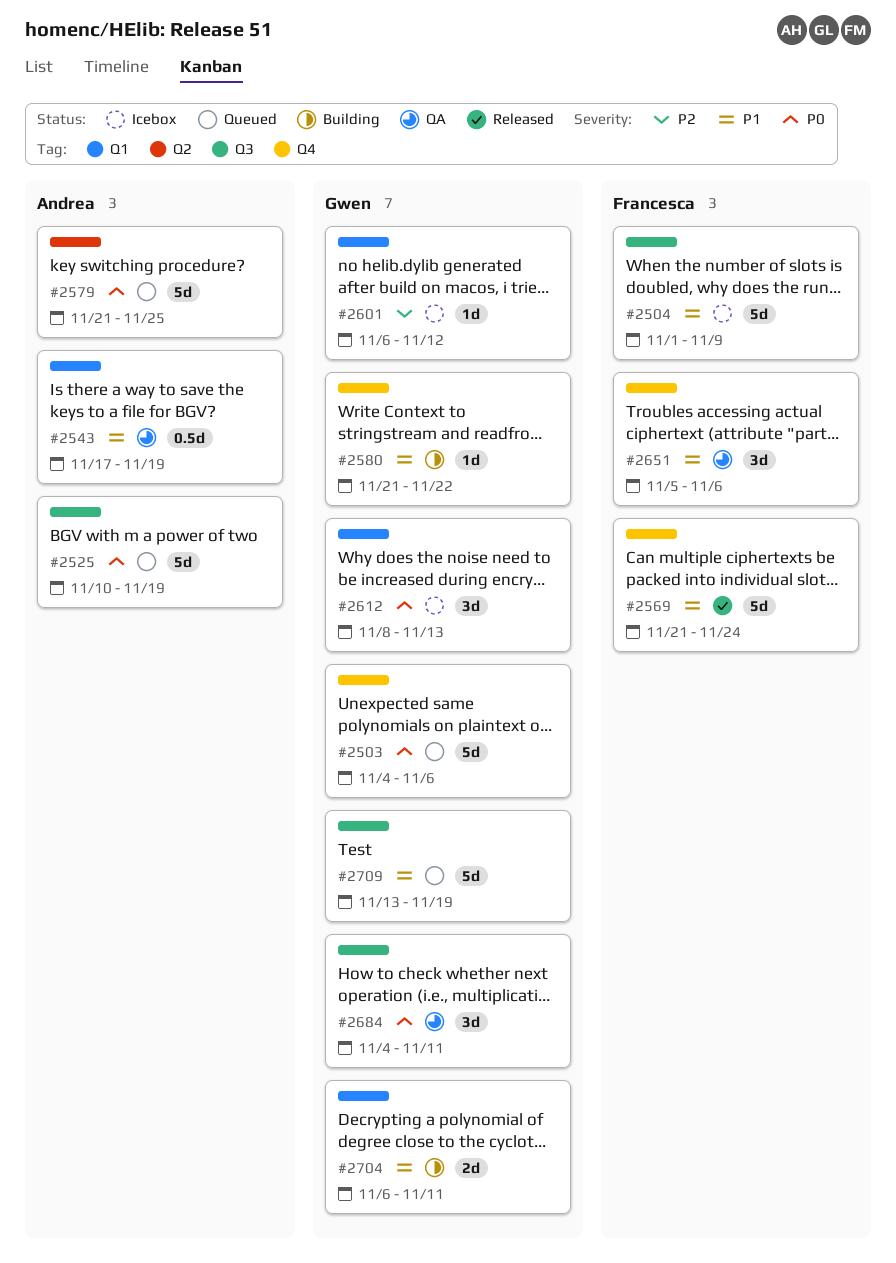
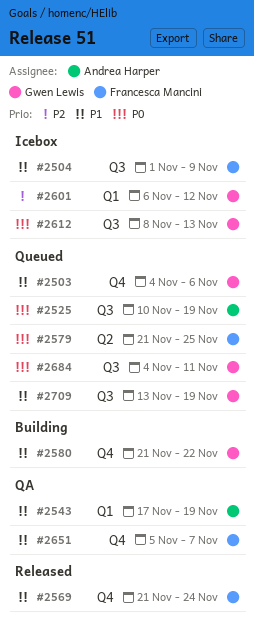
#2503, priority: P0 -> P1
#2579, owner: Andrea Harper -> Francesca Mancini
#2612, label: Q1 -> Q3
#2651, due: Nov 6 -> Nov 7
#2684, status: QA -> Queued
#2704: present -> none

